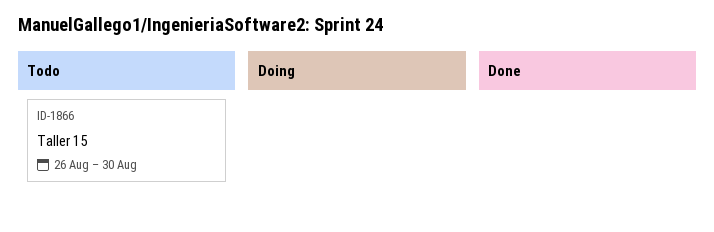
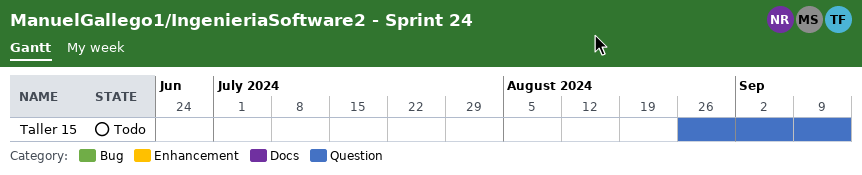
Taller 15, due: Aug 30 -> Sep 13

